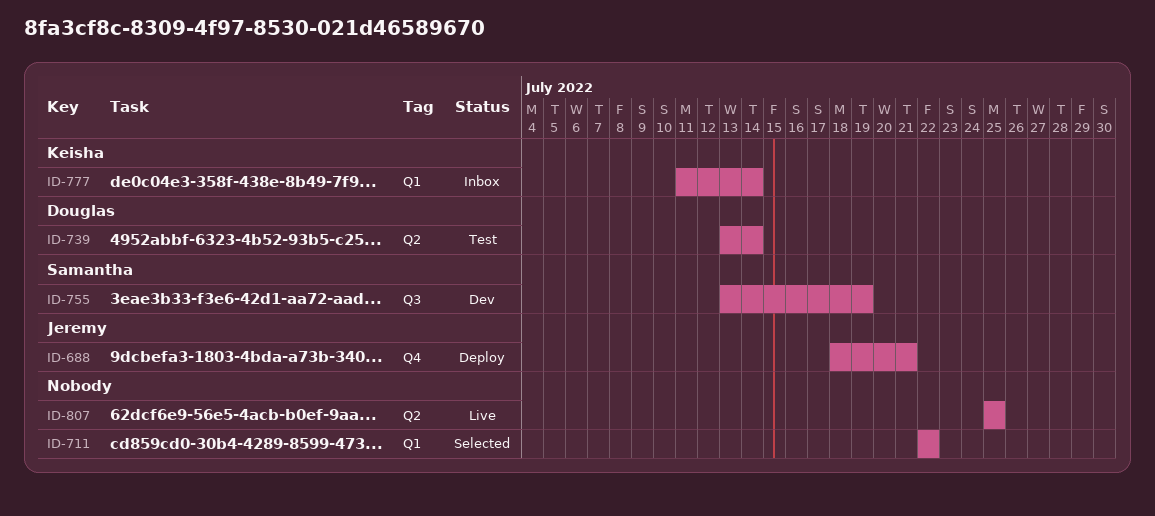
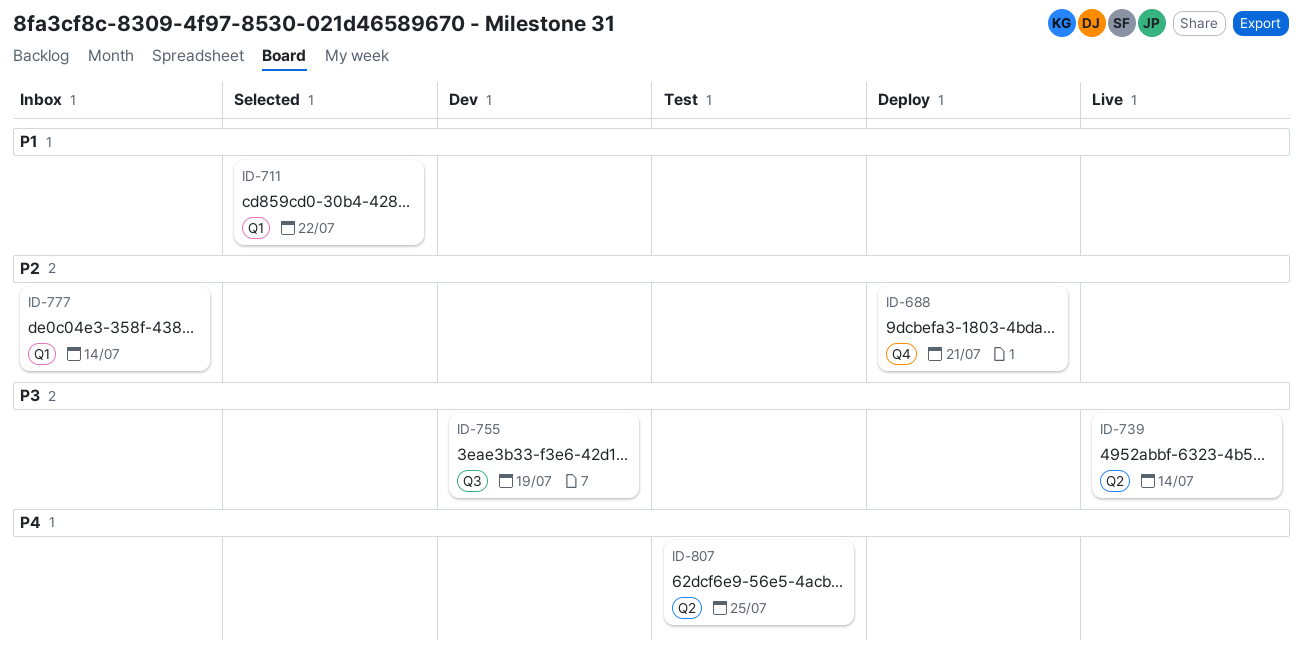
ID-739, status: Test -> Live
ID-807, status: Live -> Test

